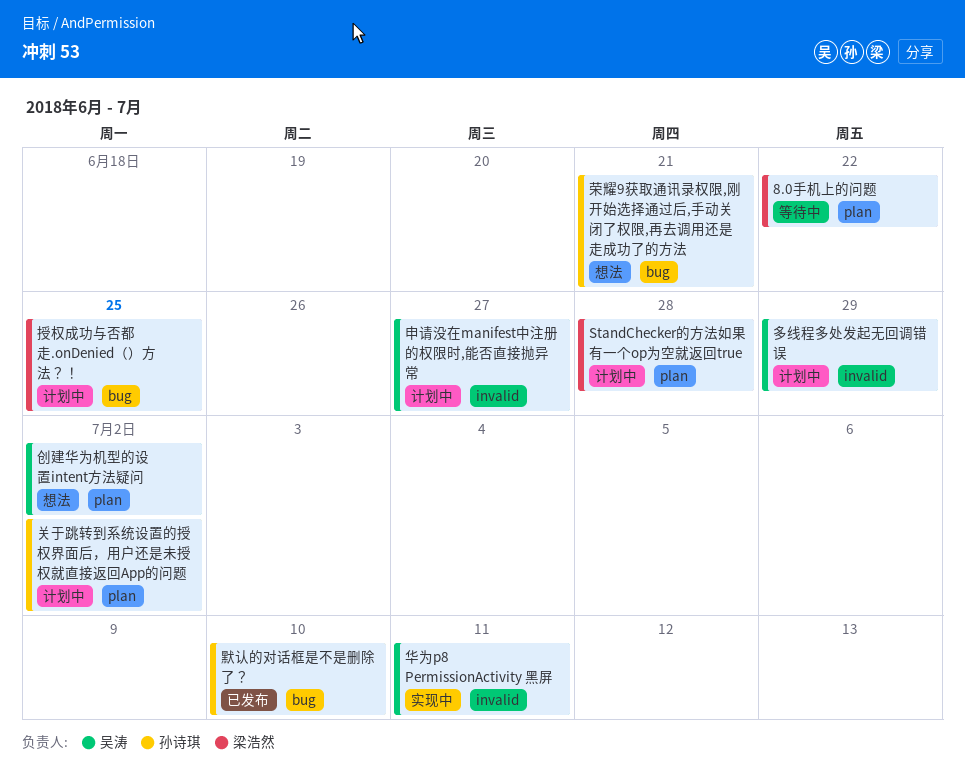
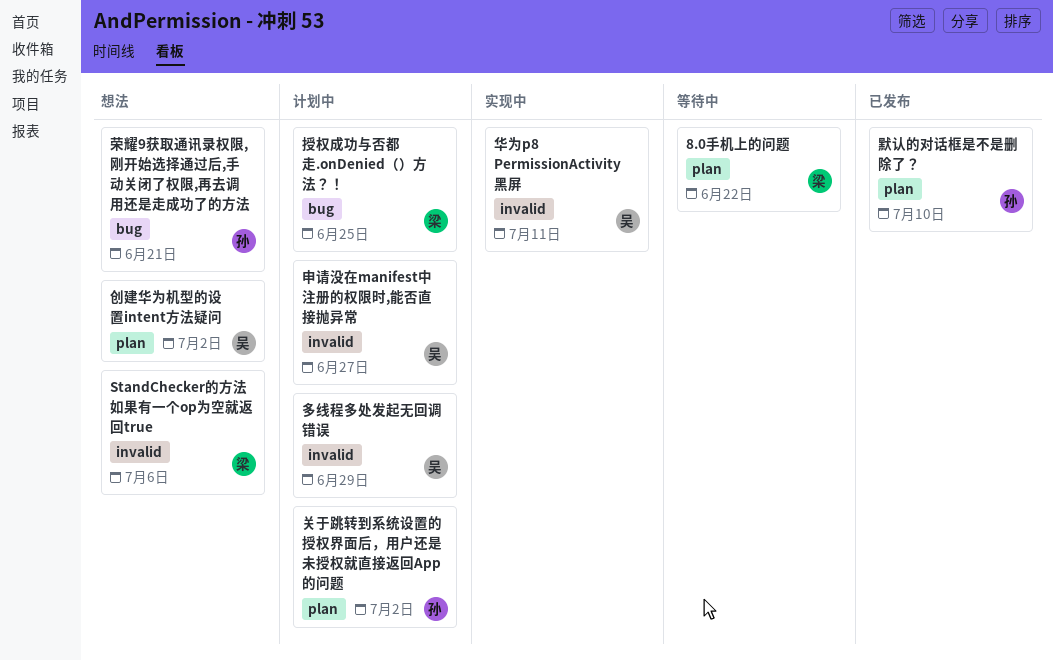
StandChecker的方法如果有一个op为空就返回true, status: 计划中 -> 想法
StandChecker的方法如果有一个op为空就返回true, label: plan -> invalid
StandChecker的方法如果有一个op为空就返回true, due: Jun 28 -> Jul 6
默认的对话框是不是删除了？, label: bug -> plan

